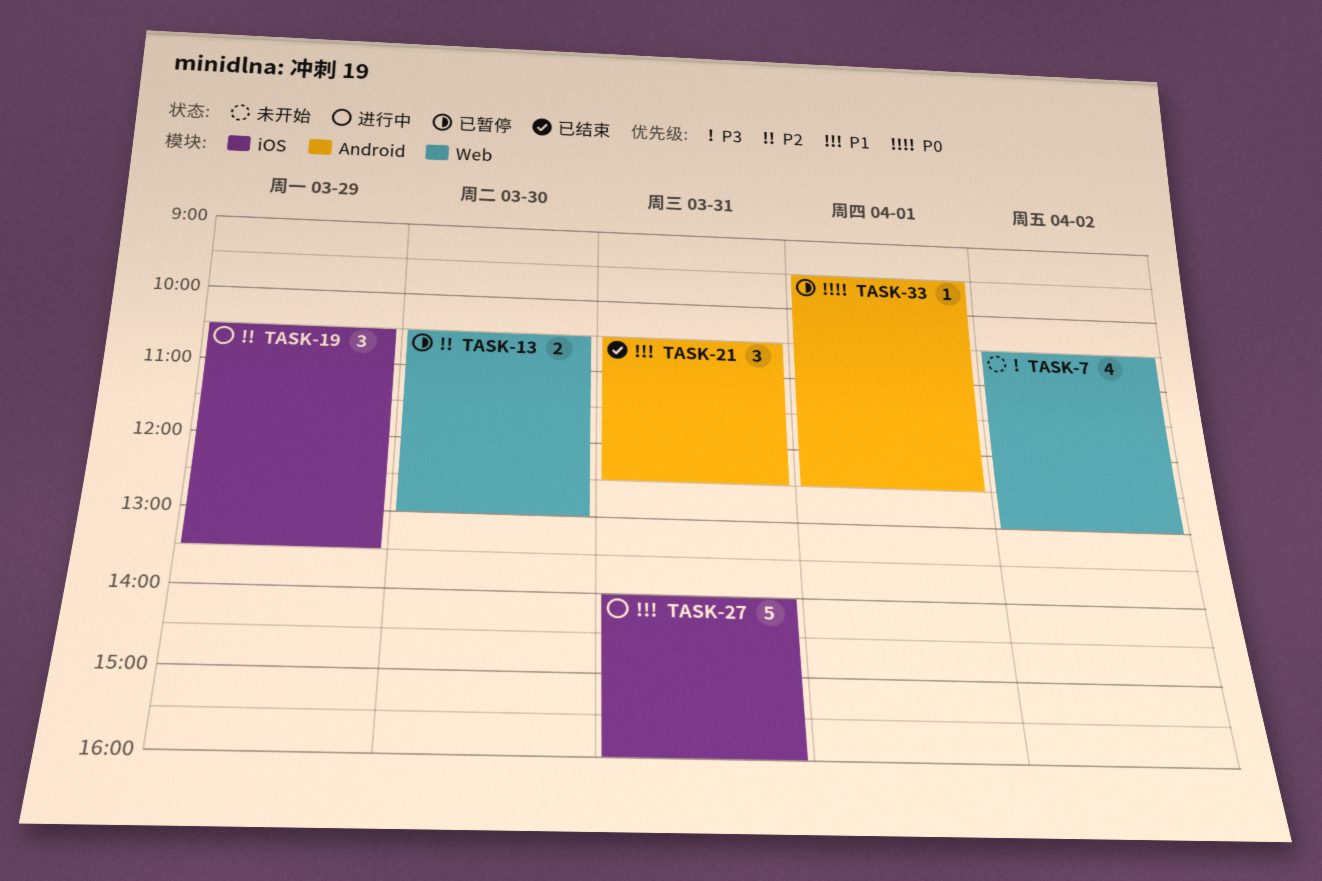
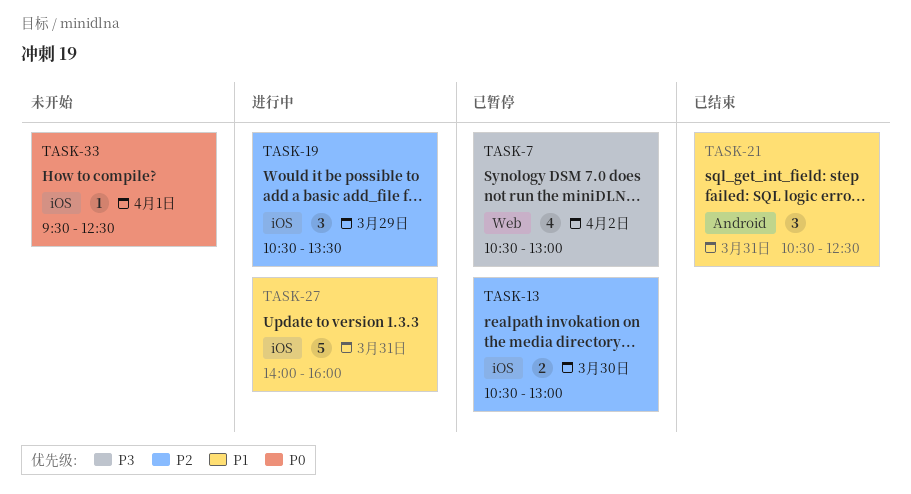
TASK-7, status: 未开始 -> 已暂停
TASK-13, label: Web -> iOS
TASK-33, status: 已暂停 -> 未开始
TASK-33, label: Android -> iOS

